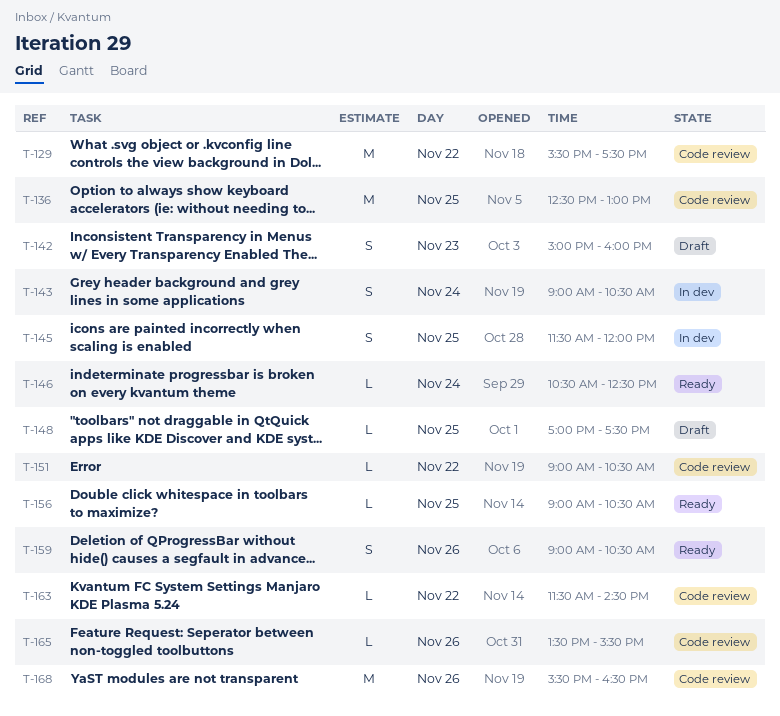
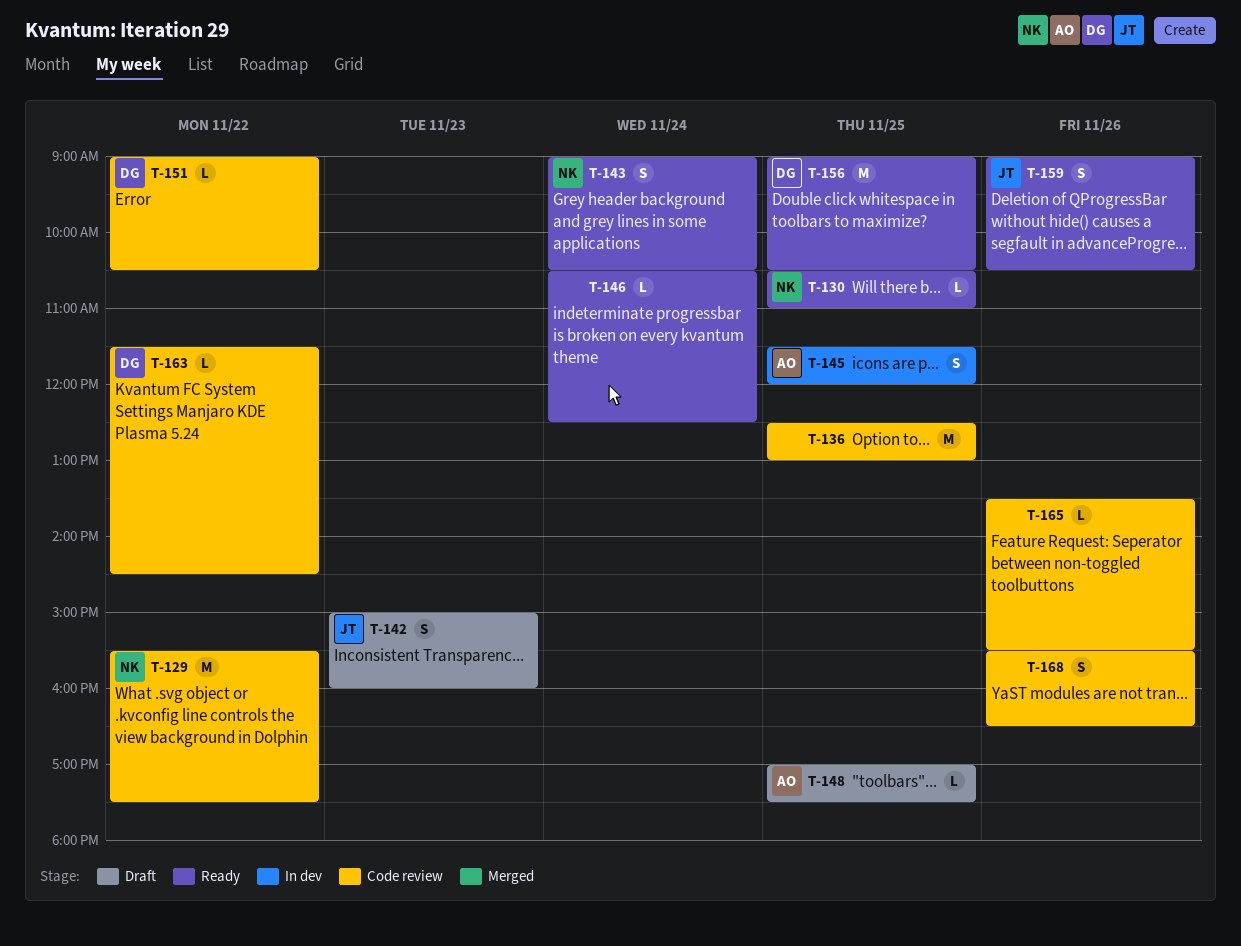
T-130: none -> present
T-143, status: In dev -> Ready
T-156, estimate: L -> M
T-168, estimate: M -> S

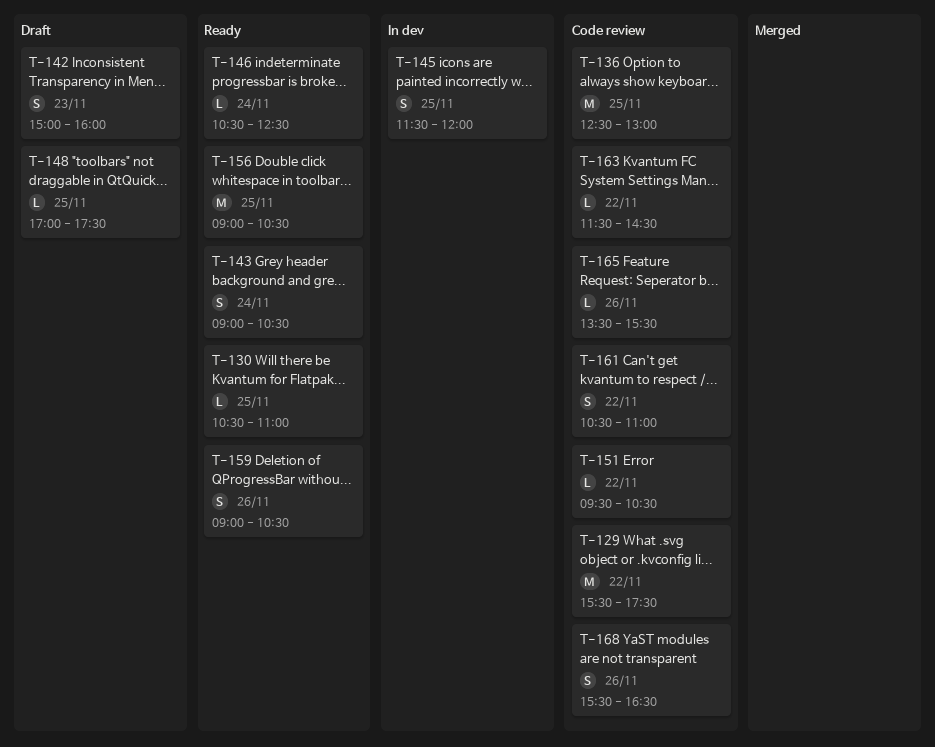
T-151, begins: 09:00 -> 09:30
T-161: none -> present

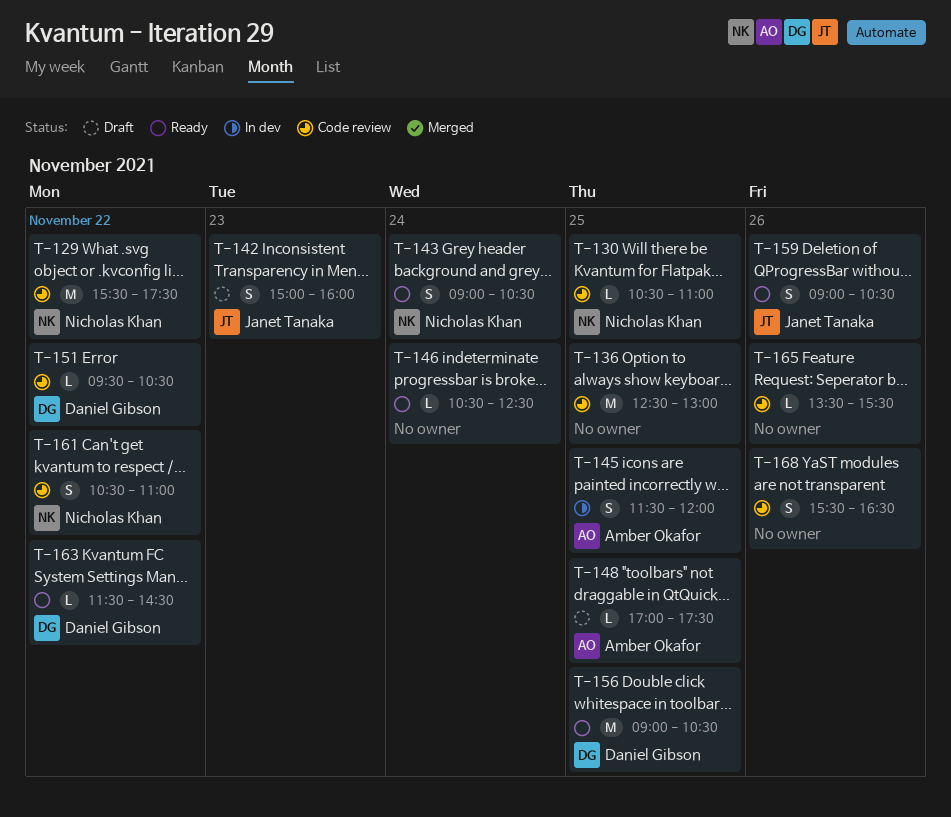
T-130, status: Ready -> Code review
T-163, status: Code review -> Ready

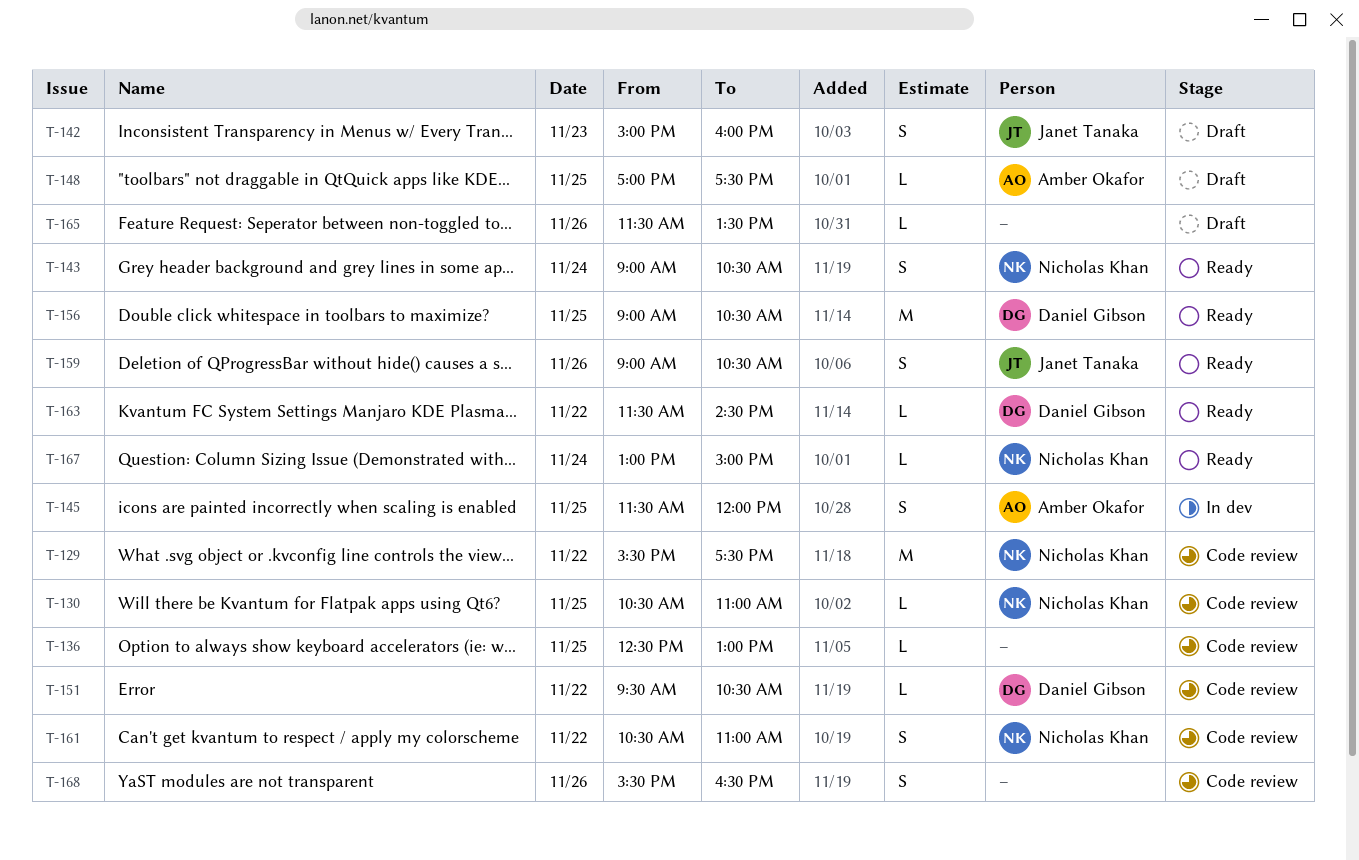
T-136, estimate: M -> L
T-146: present -> none
T-165, status: Code review -> Draft
T-165, begins: 13:30 -> 11:30
T-165, ends: 15:30 -> 13:30
T-167: none -> present

